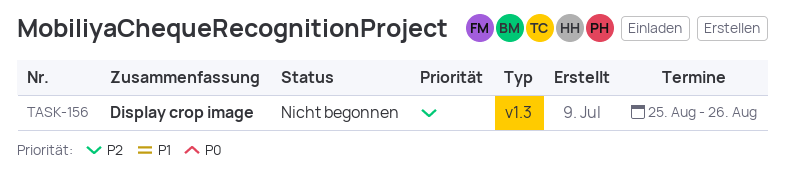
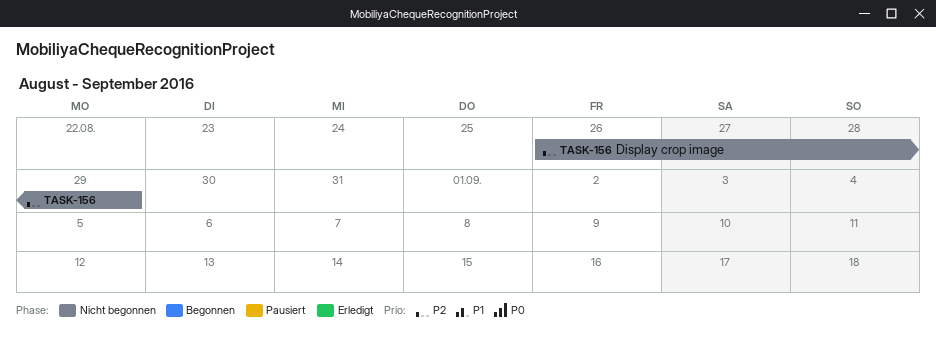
TASK-156, start: Aug 25 -> Aug 26
TASK-156, due: Aug 26 -> Aug 29

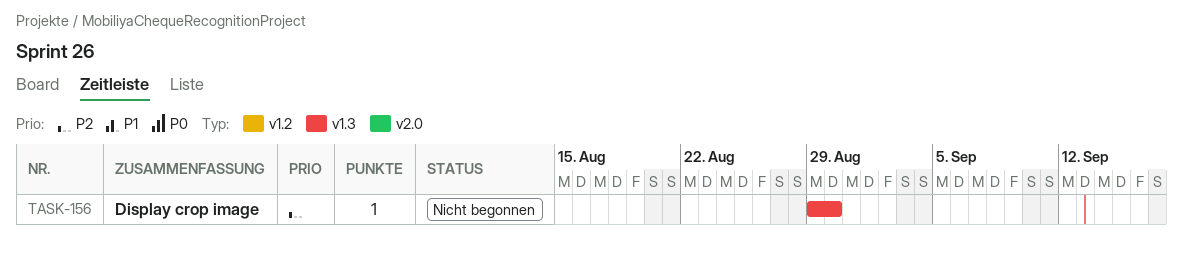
TASK-156, start: Aug 26 -> Aug 29
TASK-156, due: Aug 29 -> Aug 30

